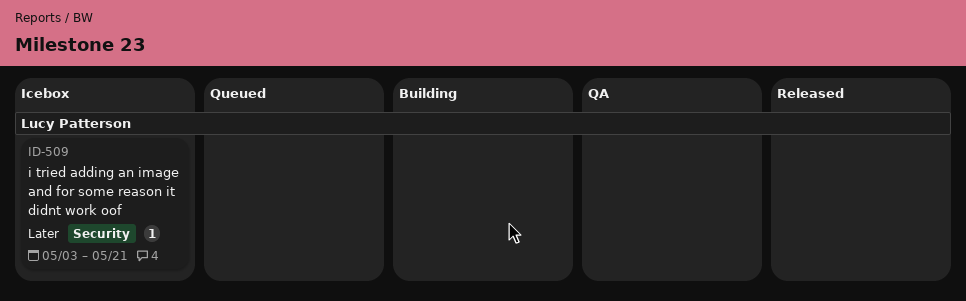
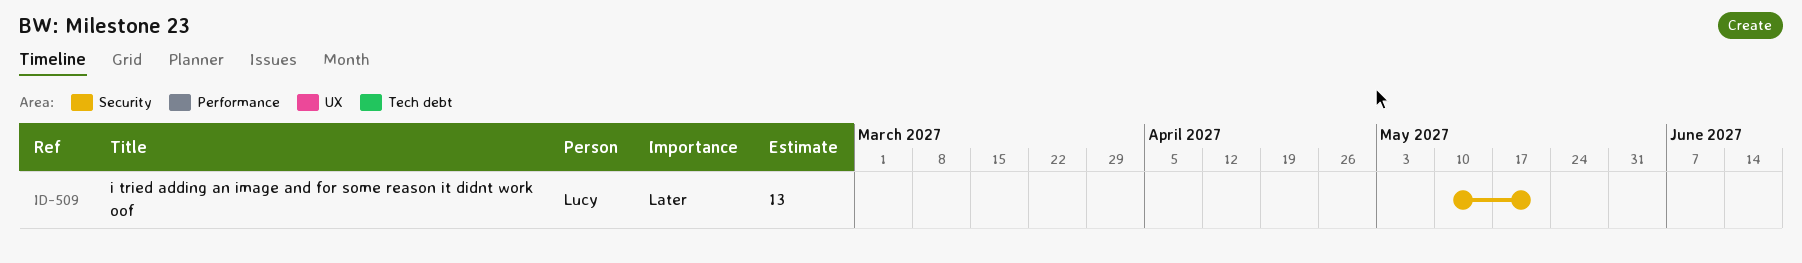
ID-509, estimate: 1 -> 13
ID-509, start: May 3 -> May 10

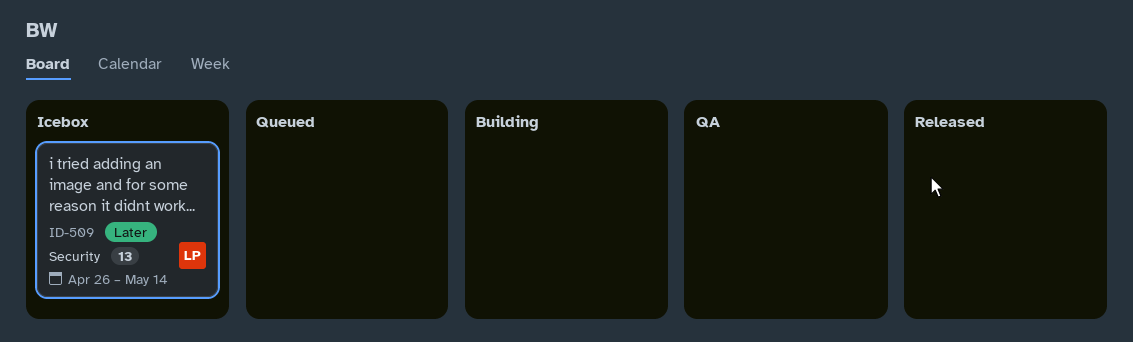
ID-509, start: May 10 -> Apr 26
ID-509, due: May 21 -> May 14

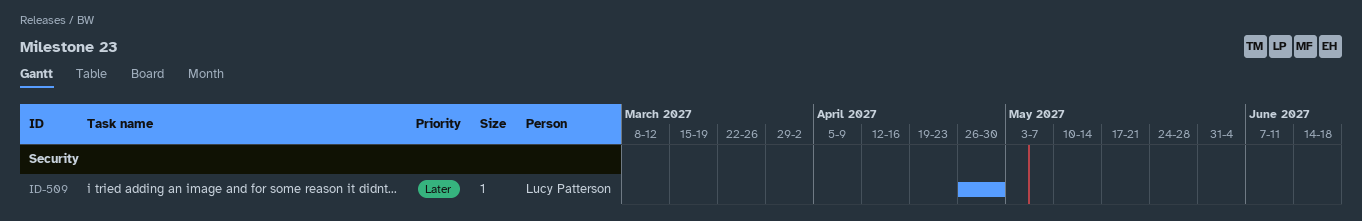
ID-509, estimate: 13 -> 1
ID-509, due: May 14 -> Apr 30

